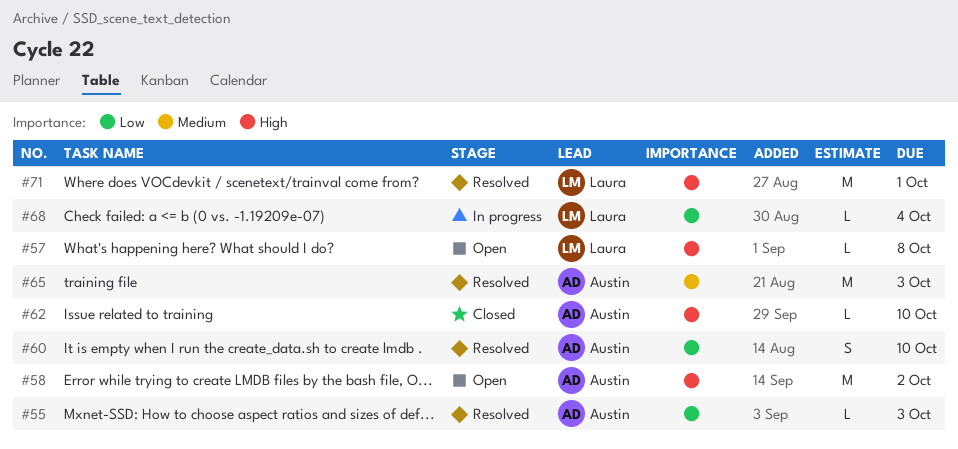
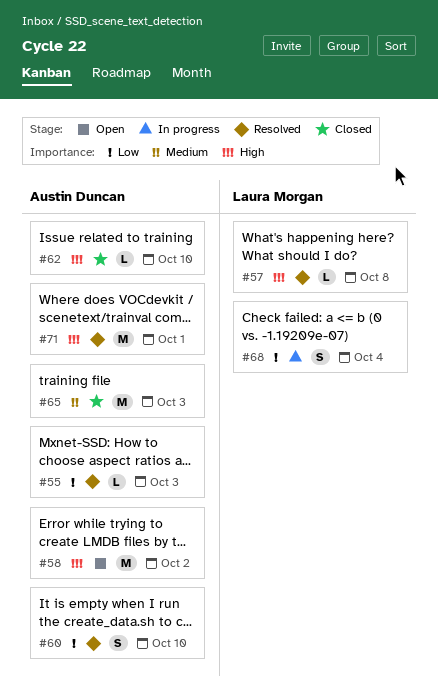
#57, status: Open -> Resolved
#65, status: Resolved -> Closed
#68, estimate: L -> S
#71, owner: Laura Morgan -> Austin Duncan

